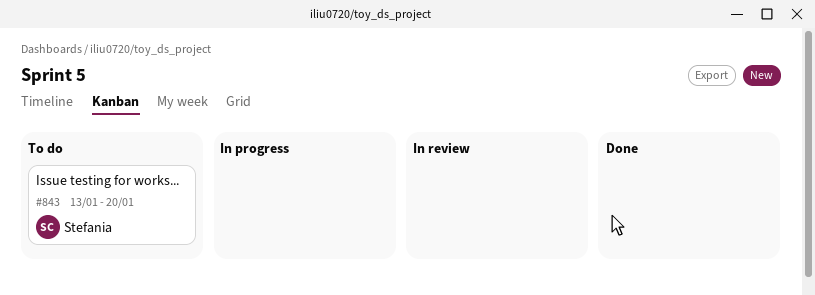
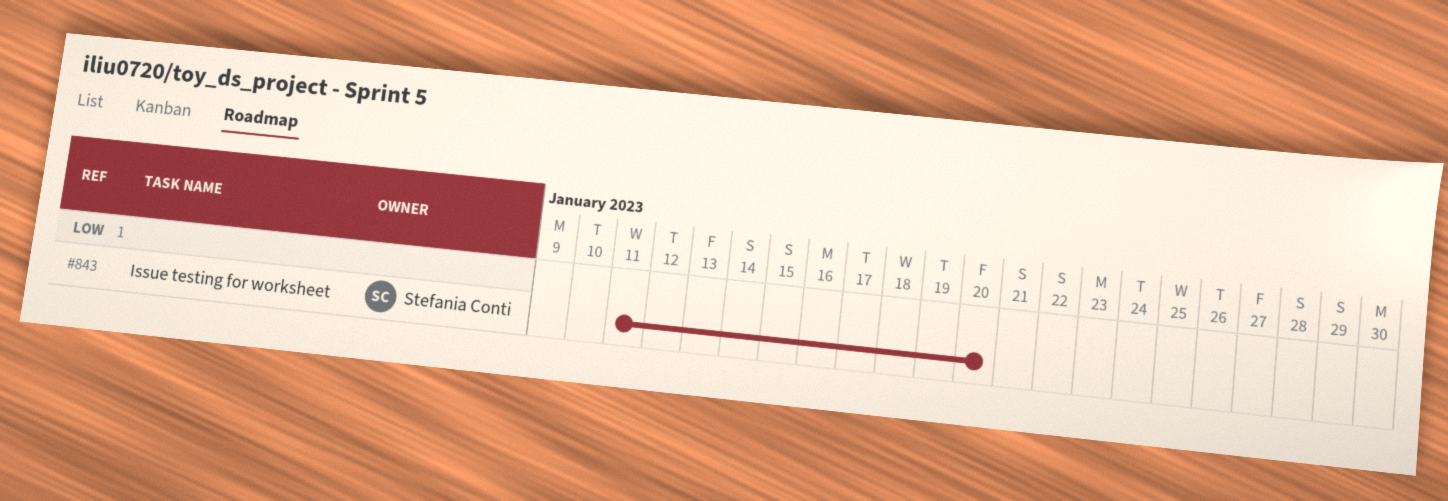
#843, start: Jan 13 -> Jan 11

